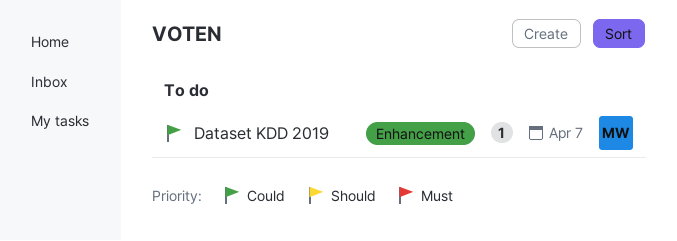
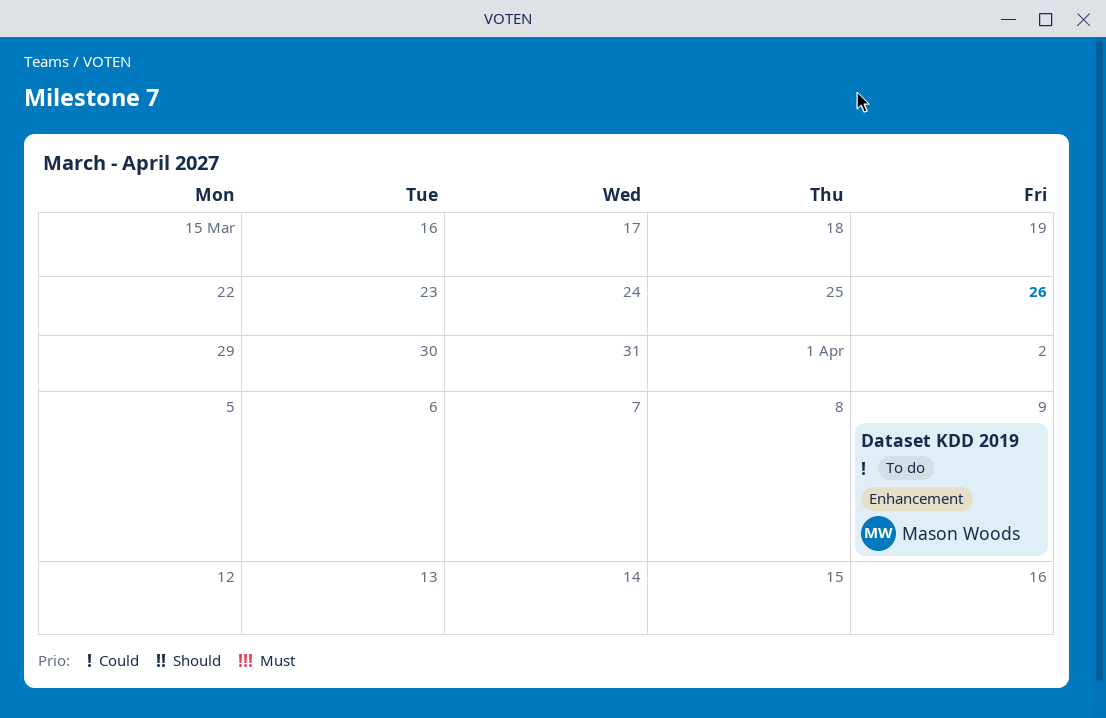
Dataset KDD 2019, due: Apr 7 -> Apr 9

